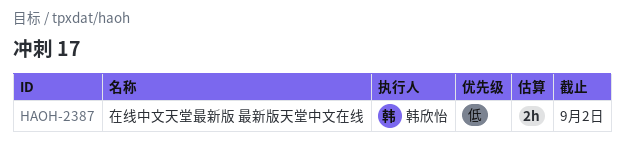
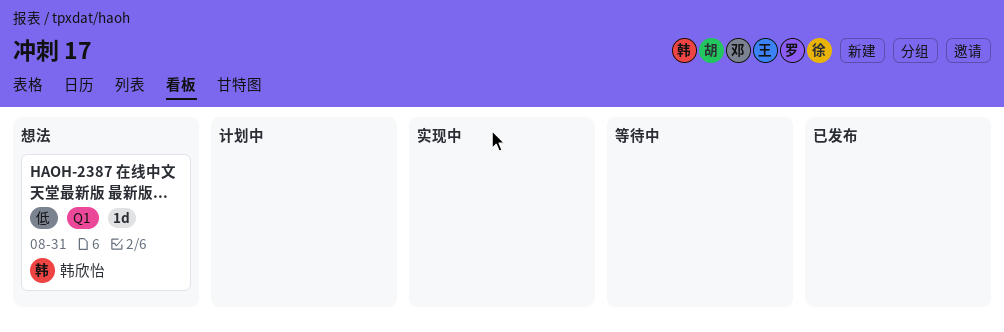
HAOH-2387, estimate: 2h -> 1d
HAOH-2387, due: Sep 2 -> Aug 31

